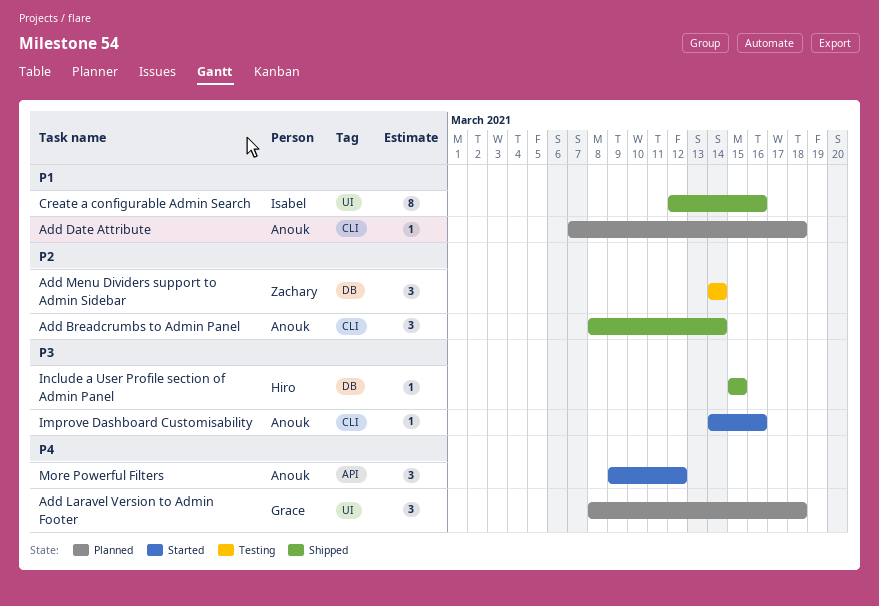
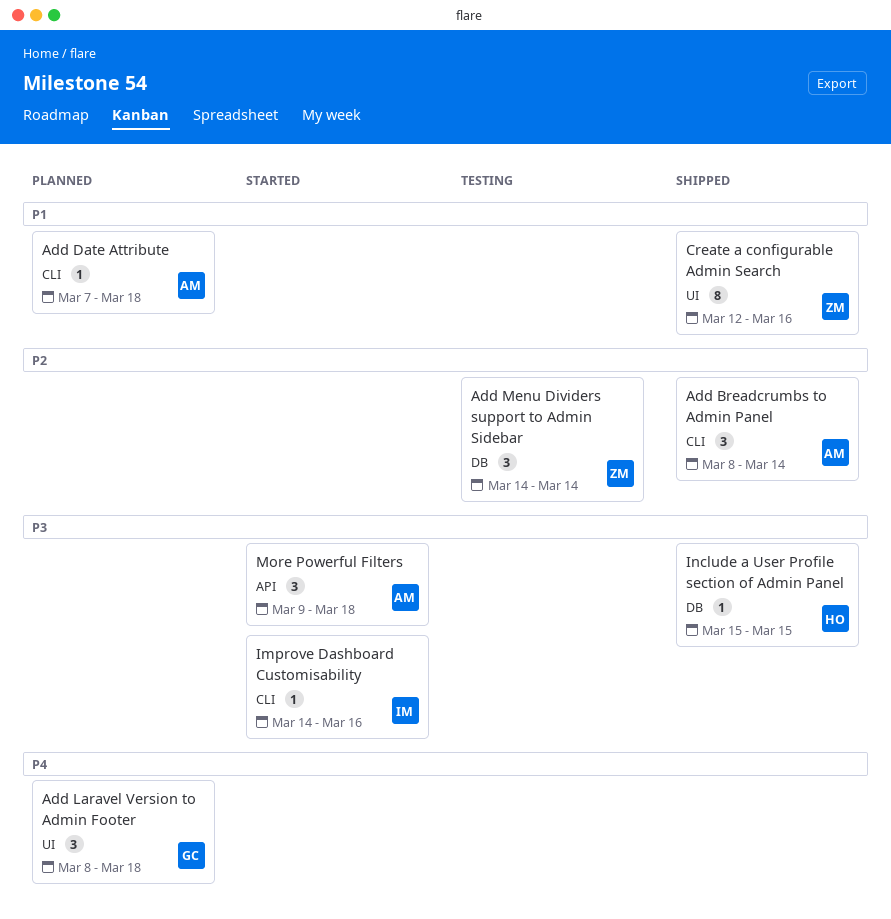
Create a configurable Admin Search, owner: Isabel -> Zachary
Improve Dashboard Customisability, owner: Anouk -> Isabel
More Powerful Filters, priority: P4 -> P3
More Powerful Filters, due: Mar 12 -> Mar 18

